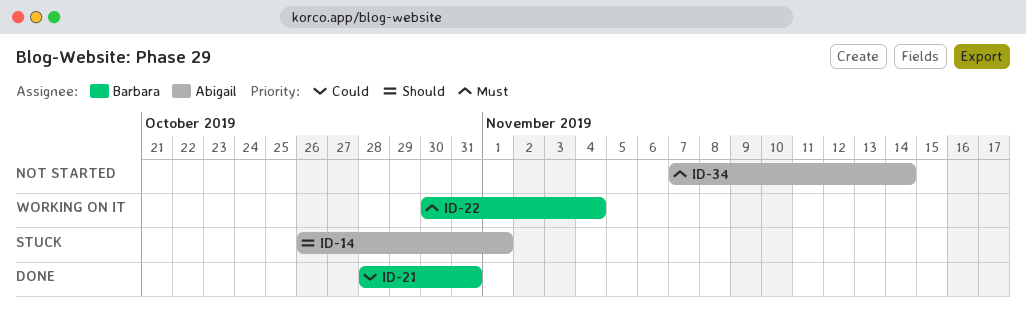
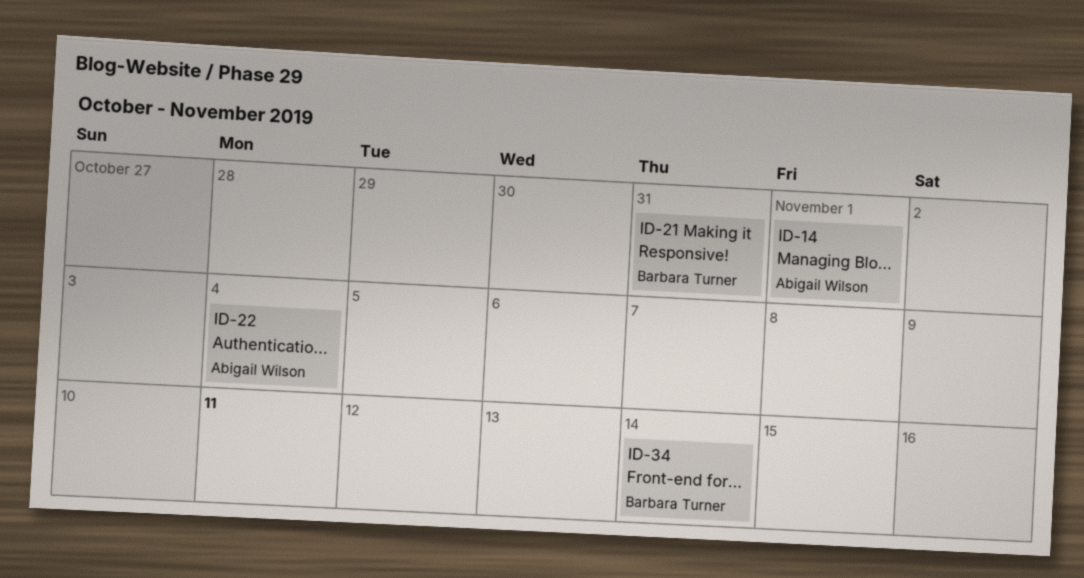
ID-22, owner: Barbara Turner -> Abigail Wilson
ID-34, owner: Abigail Wilson -> Barbara Turner

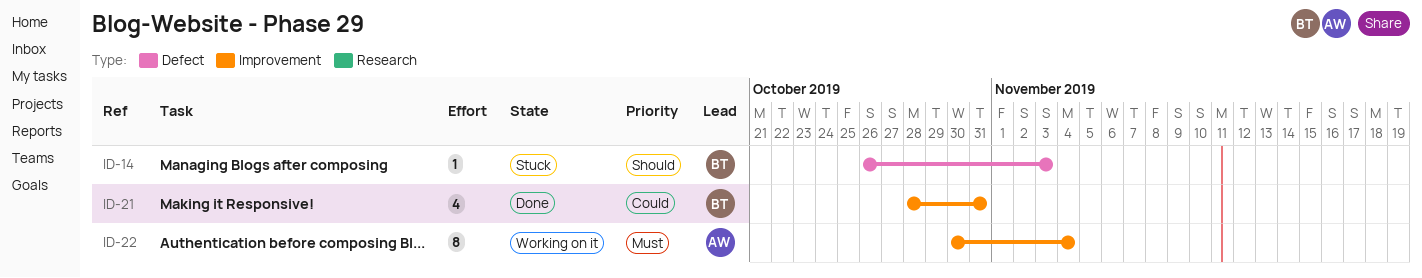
ID-14, owner: Abigail Wilson -> Barbara Turner
ID-14, due: Nov 1 -> Nov 3
ID-34: present -> none

